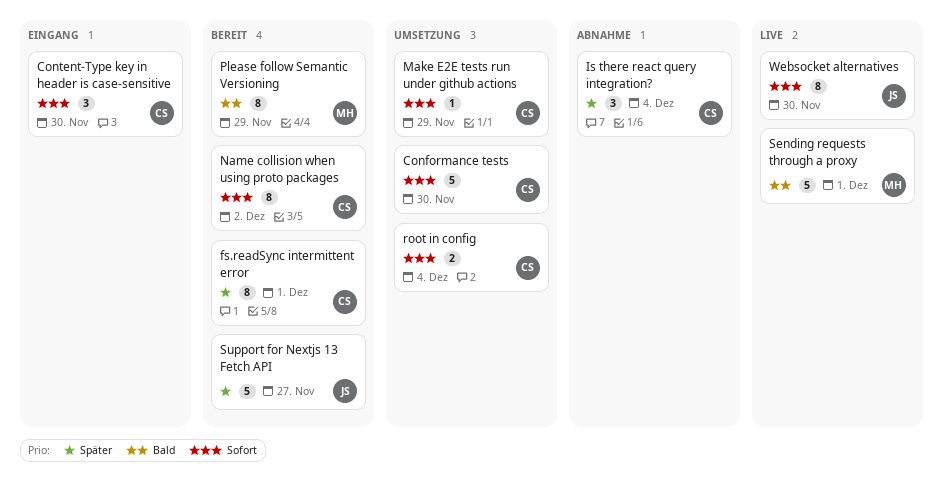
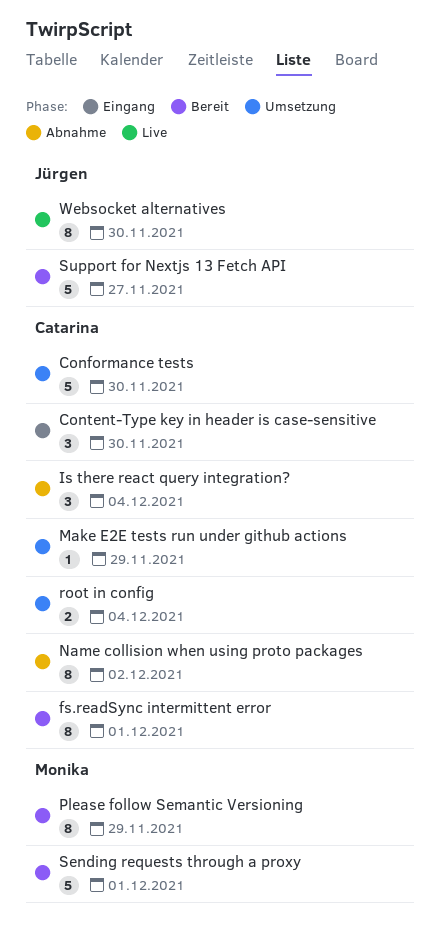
Name collision when using proto packages, status: Bereit -> Abnahme
Sending requests through a proxy, status: Live -> Bereit

